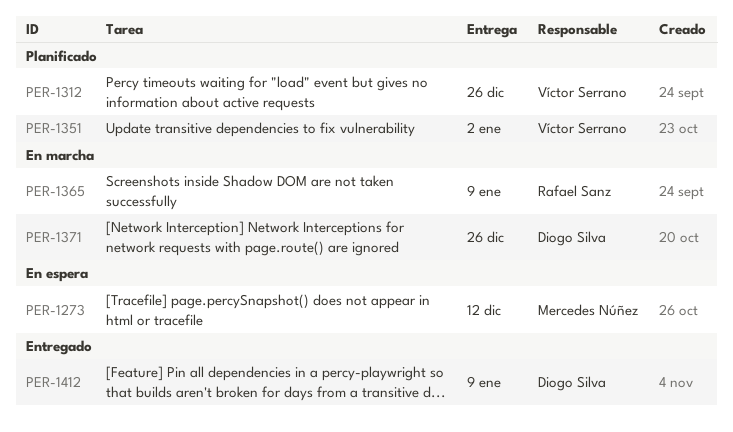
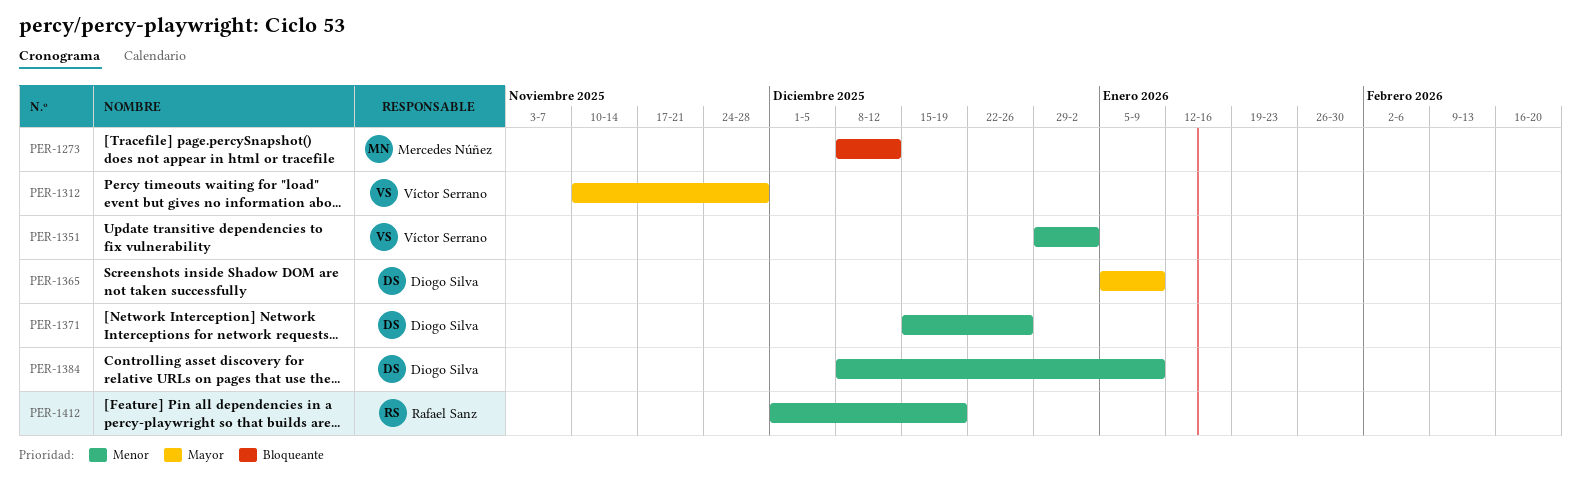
PER-1312, due: Dec 26 -> Nov 28
PER-1365, owner: Rafael Sanz -> Diogo Silva
PER-1384: none -> present
PER-1412, owner: Diogo Silva -> Rafael Sanz
PER-1412, due: Jan 9 -> Dec 19

